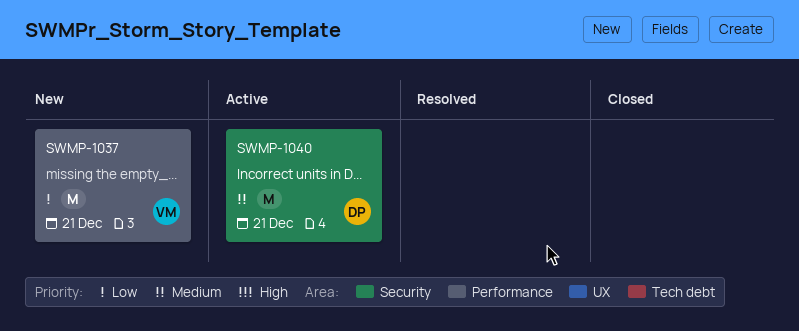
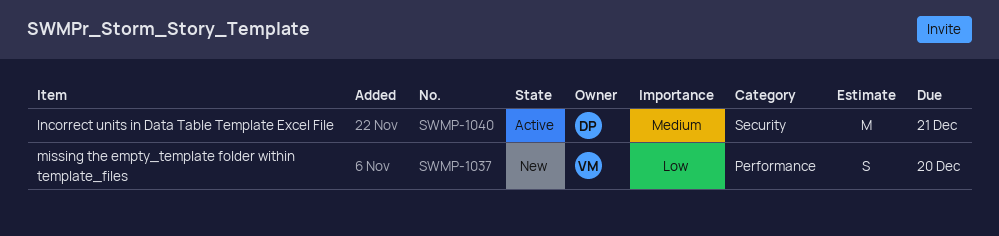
SWMP-1037, estimate: M -> S
SWMP-1037, due: Dec 21 -> Dec 20

